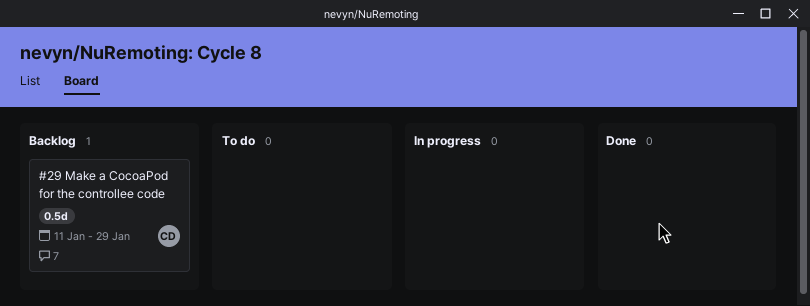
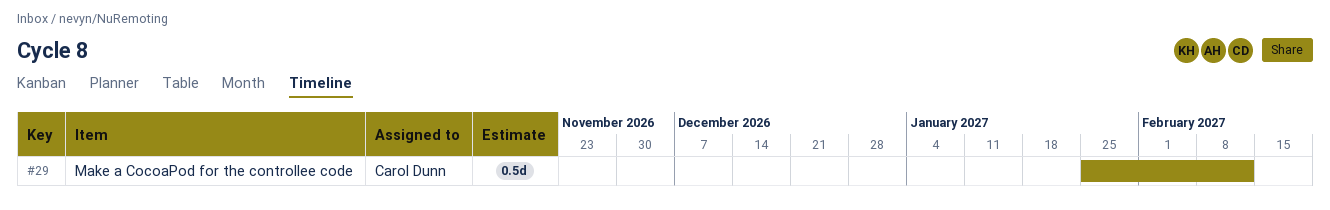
#29, start: Jan 11 -> Jan 25
#29, due: Jan 29 -> Feb 12

